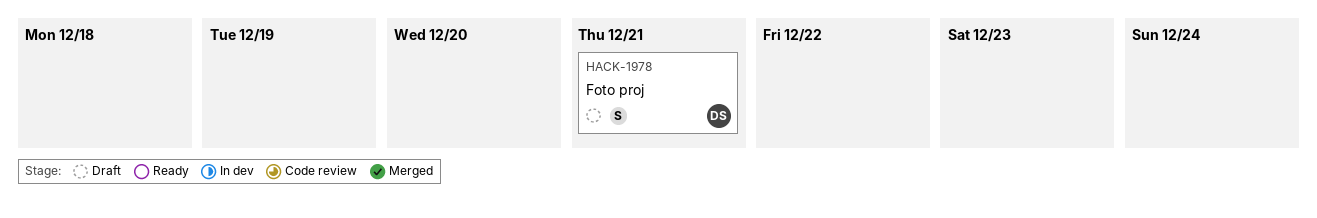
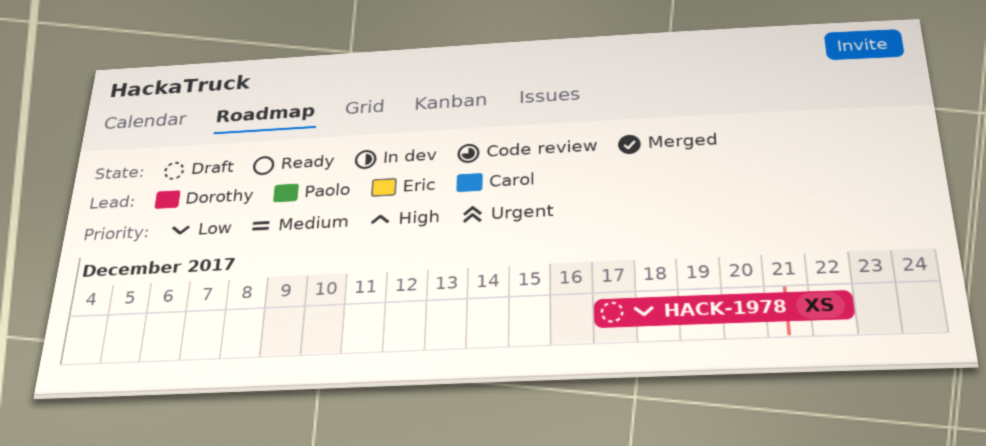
HACK-1978, estimate: S -> XS
HACK-1978, due: Dec 21 -> Dec 22

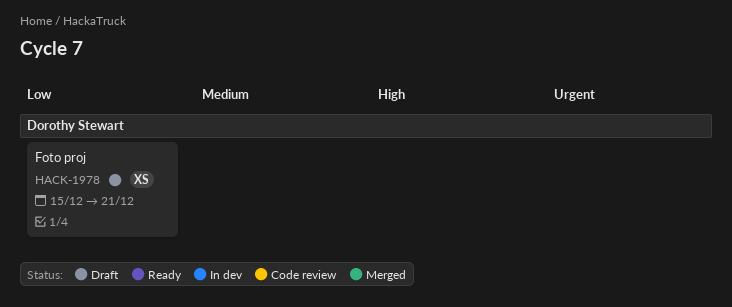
HACK-1978, start: Dec 17 -> Dec 15
HACK-1978, due: Dec 22 -> Dec 21

